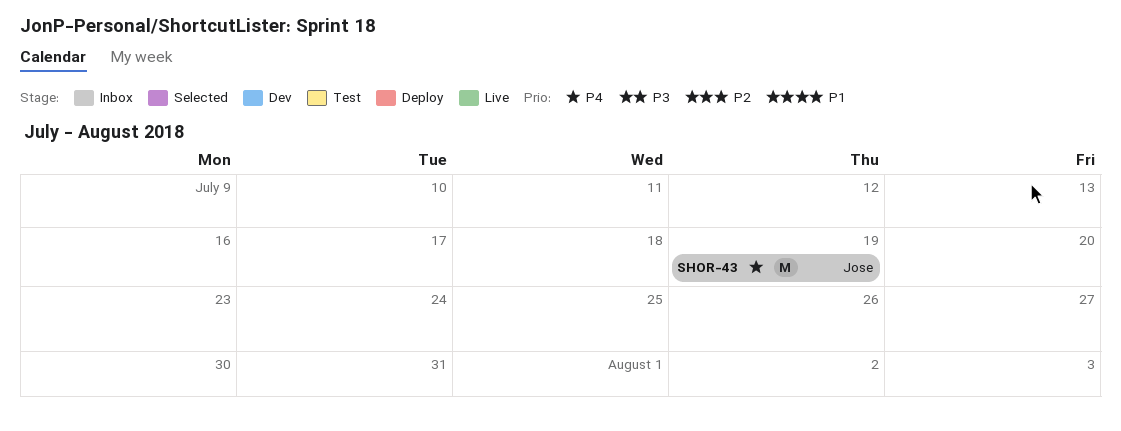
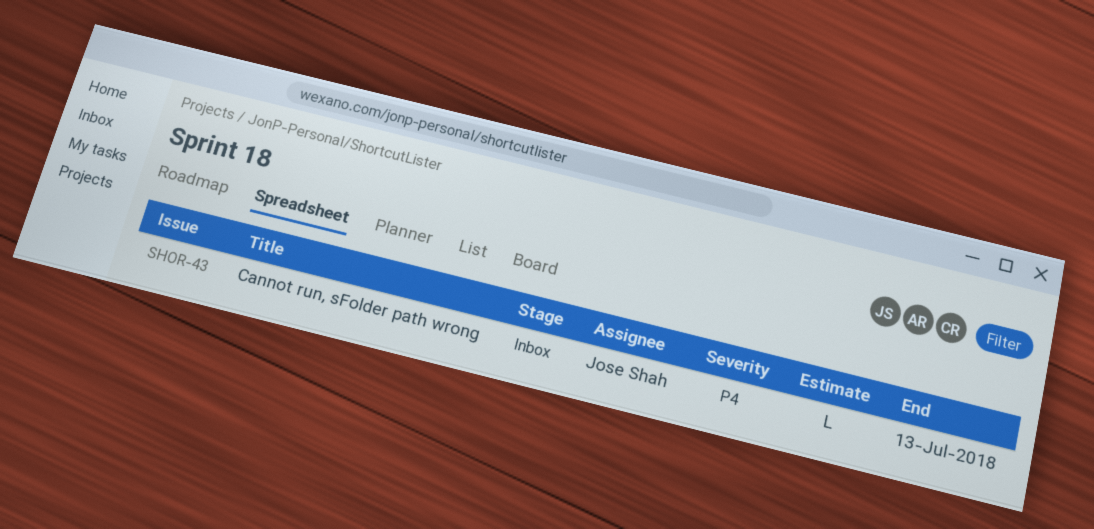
SHOR-43, estimate: M -> L
SHOR-43, due: Jul 19 -> Jul 13

